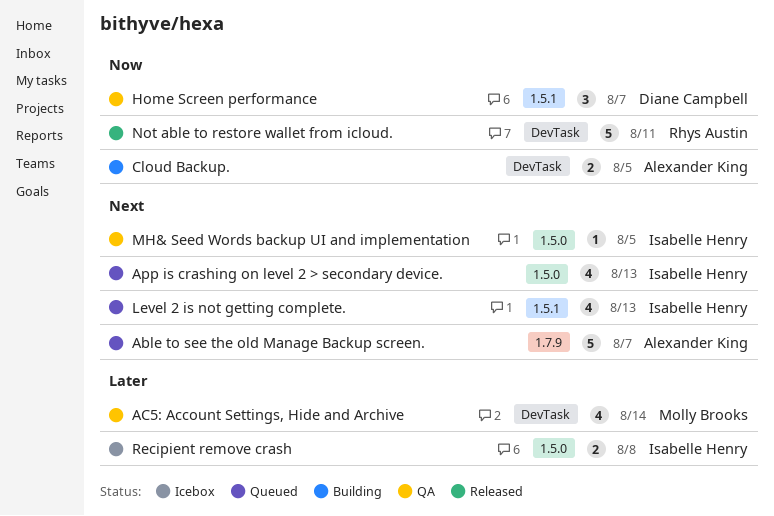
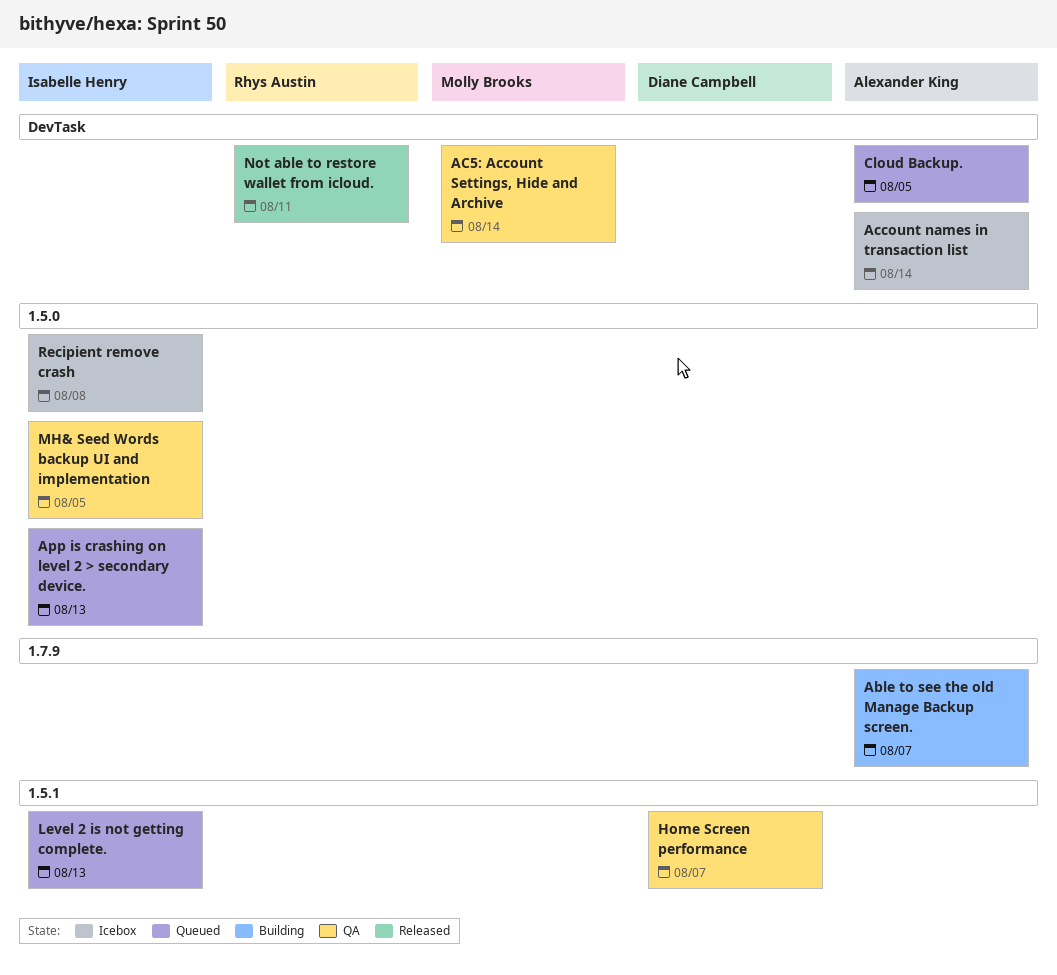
Able to see the old Manage Backup screen., status: Queued -> Building
Account names in transaction list: none -> present
Cloud Backup., status: Building -> Queued

